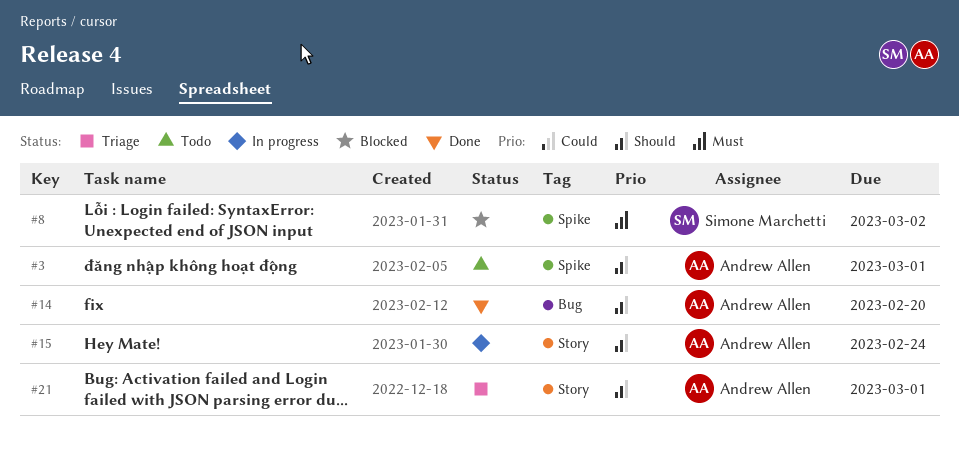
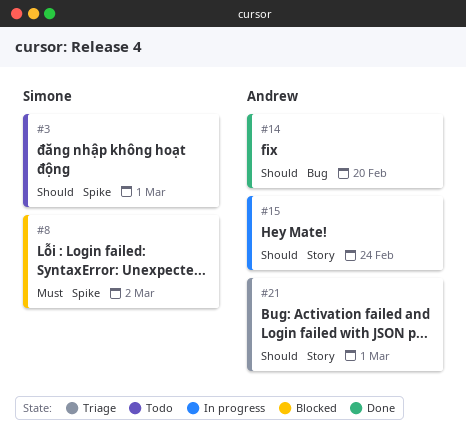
#3, owner: Andrew Allen -> Simone Marchetti

